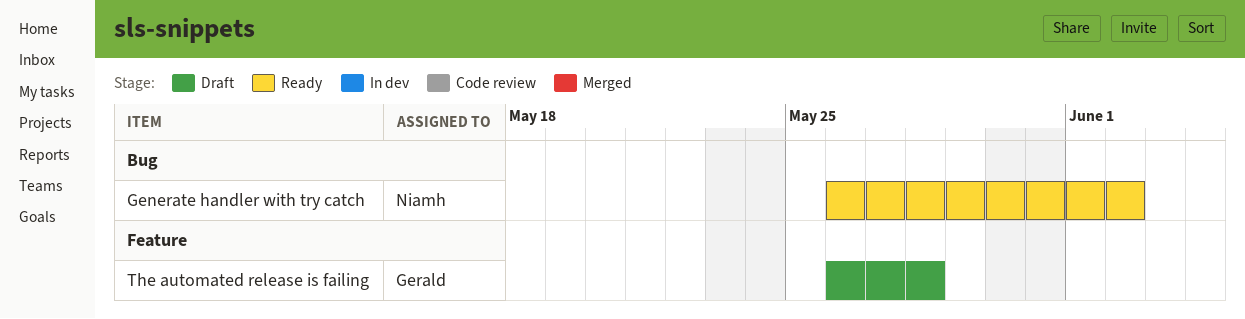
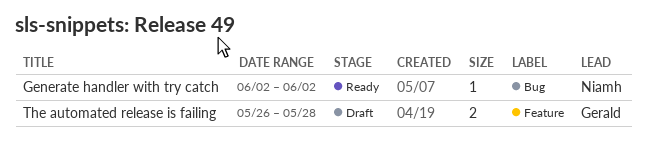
Generate handler with try catch, start: May 26 -> Jun 2

